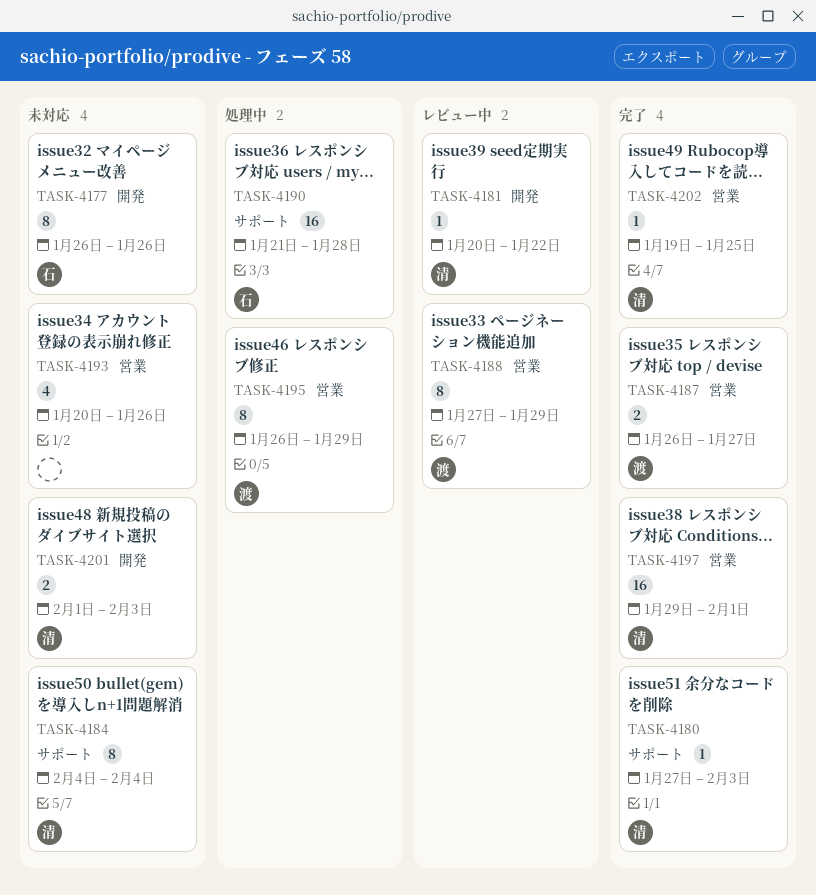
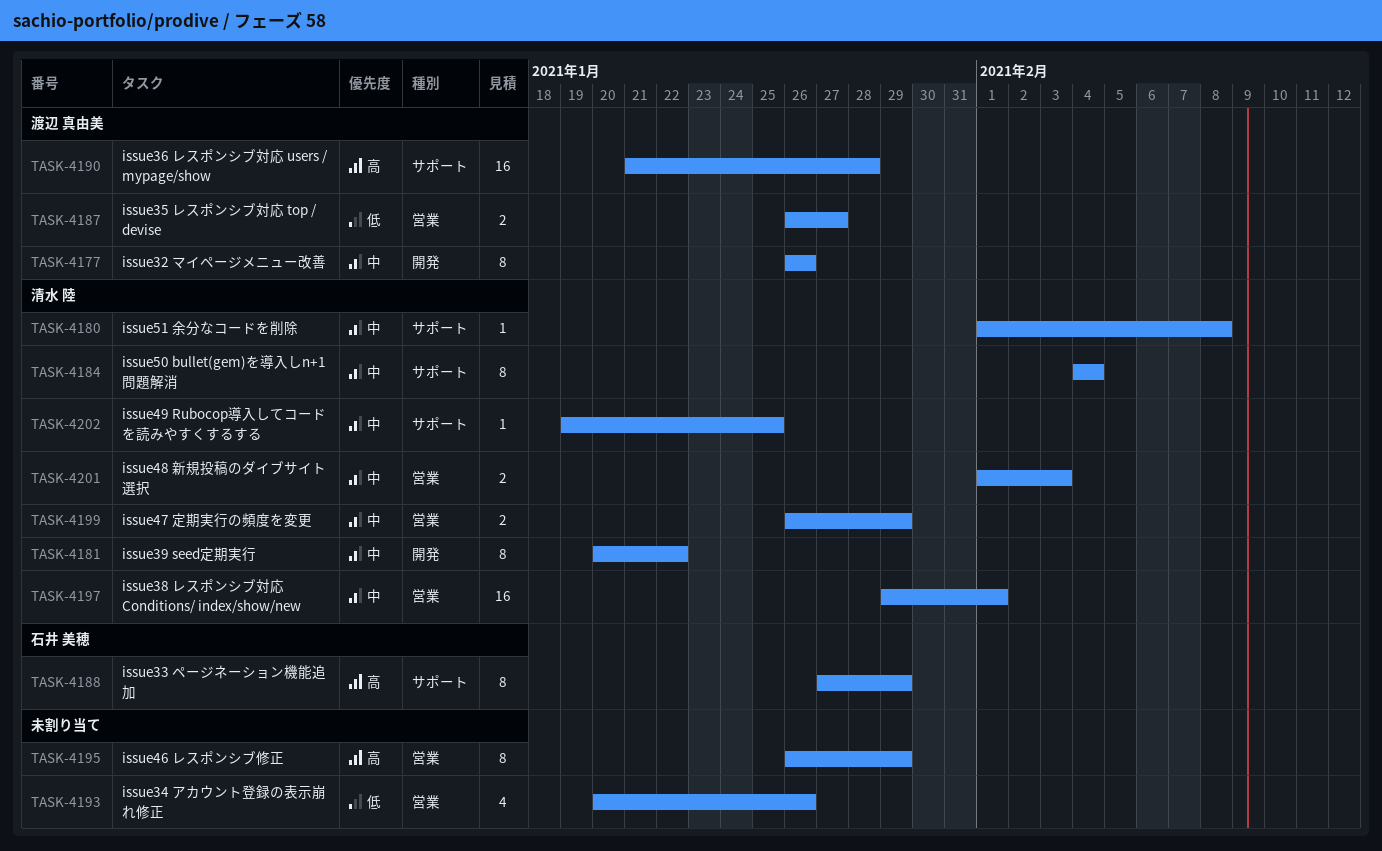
TASK-4177, owner: 石井 美穂 -> 渡辺 真由美
TASK-4180, start: Jan 27 -> Feb 1
TASK-4180, due: Feb 3 -> Feb 8
TASK-4181, estimate: 1 -> 8
TASK-4188, owner: 渡辺 真由美 -> 石井 美穂
TASK-4188, label: 営業 -> サポート
TASK-4190, owner: 石井 美穂 -> 渡辺 真由美
TASK-4195, owner: 渡辺 真由美 -> none
TASK-4199: none -> present
TASK-4201, label: 開発 -> 営業
TASK-4202, label: 営業 -> サポート

